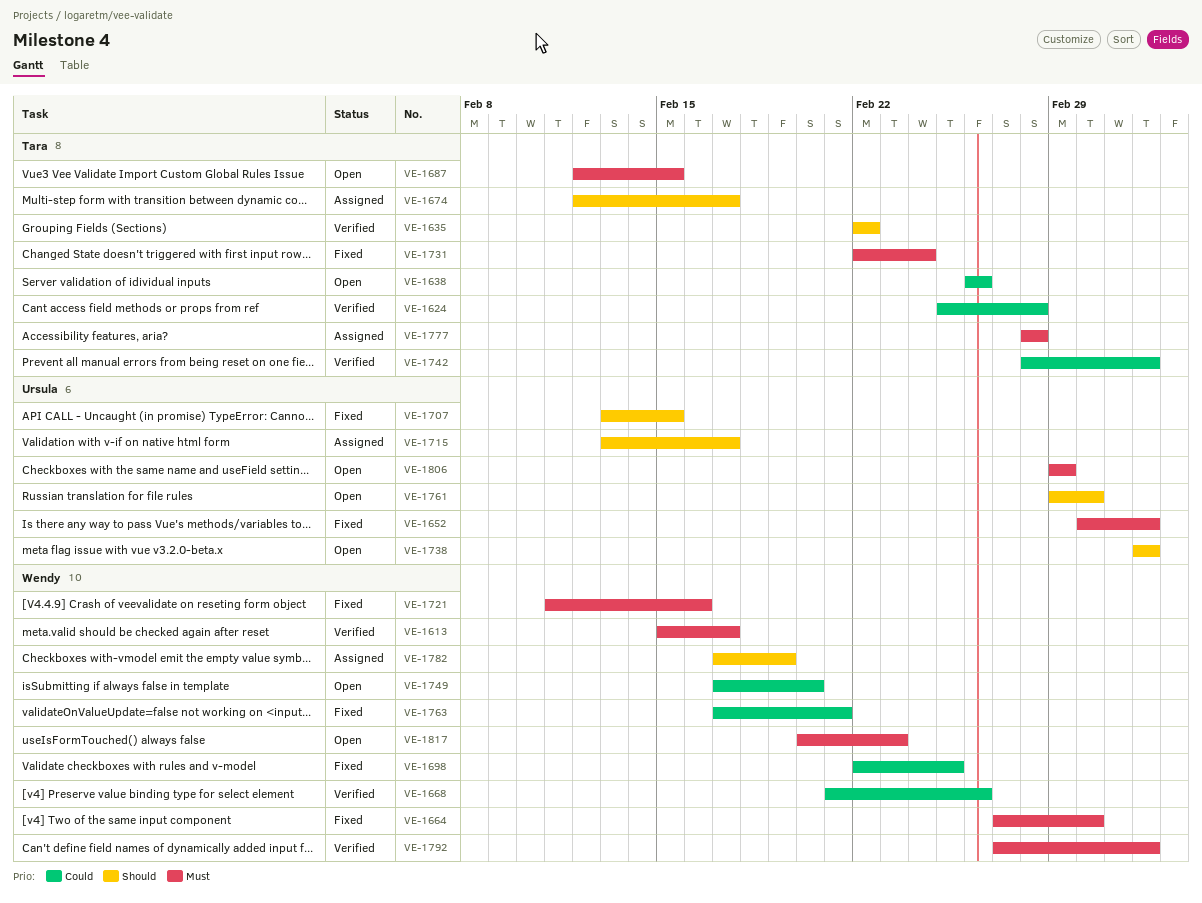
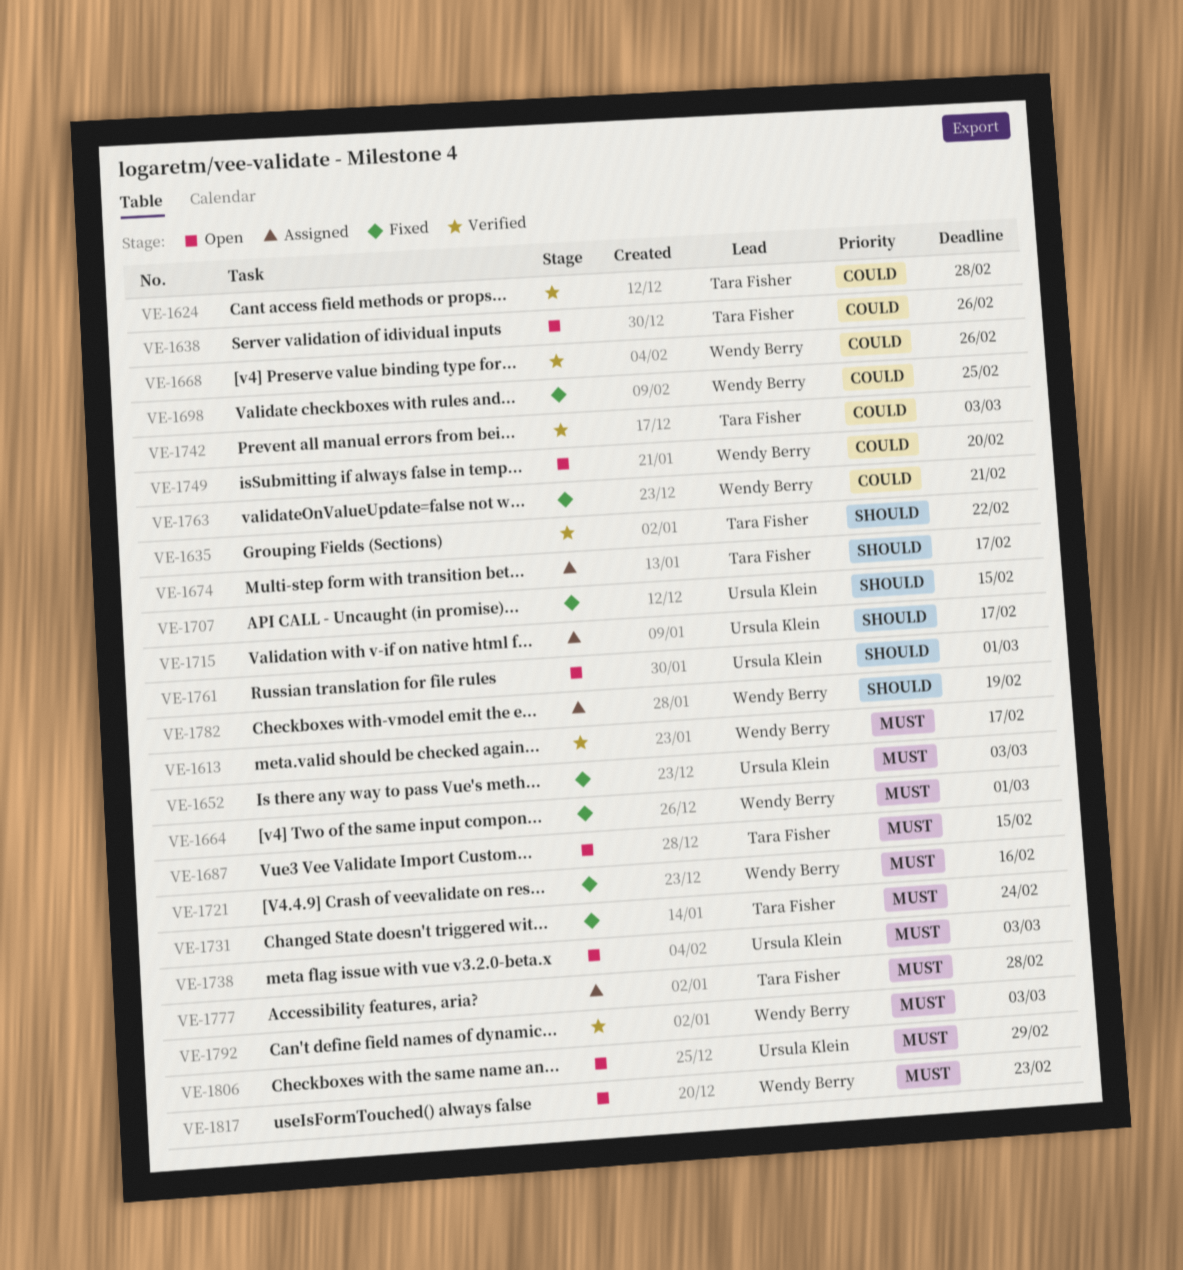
VE-1738, priority: Should -> Must

